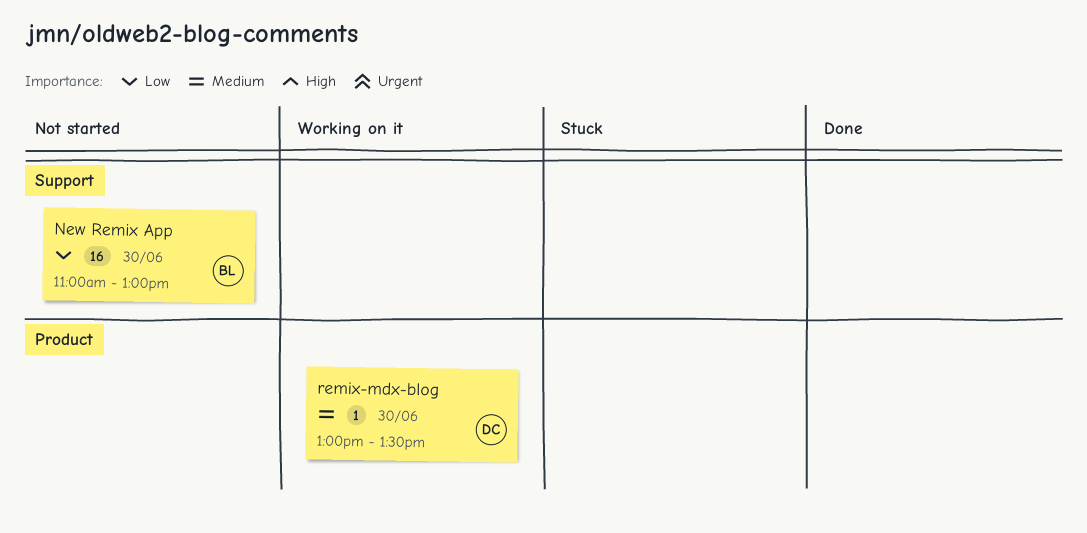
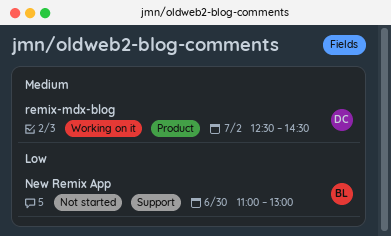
remix-mdx-blog, day: Jun 30 -> Jul 2
remix-mdx-blog, begins: 13:00 -> 12:30
remix-mdx-blog, ends: 13:30 -> 14:30

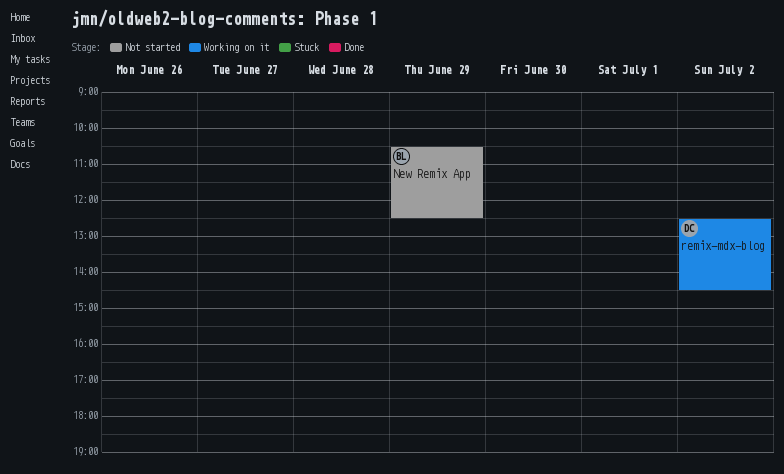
New Remix App, day: Jun 30 -> Jun 29
New Remix App, begins: 11:00 -> 10:30
New Remix App, ends: 13:00 -> 12:30

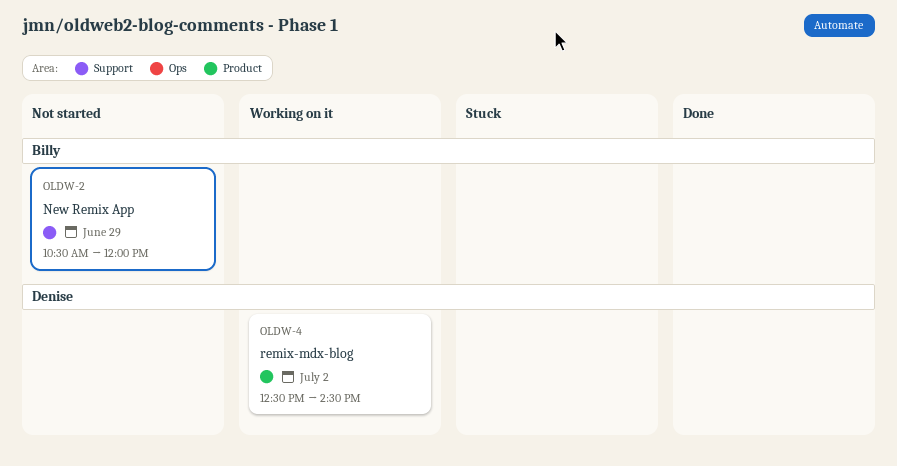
New Remix App, ends: 12:30 -> 12:00

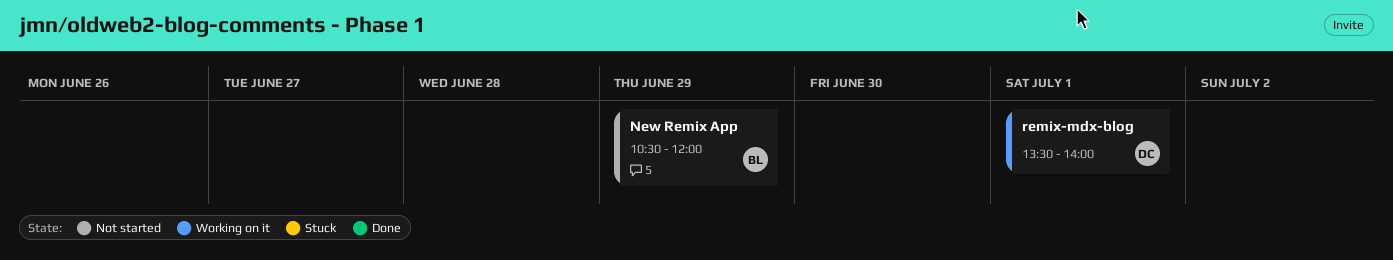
remix-mdx-blog, day: Jul 2 -> Jul 1
remix-mdx-blog, begins: 12:30 -> 13:30
remix-mdx-blog, ends: 14:30 -> 14:00

